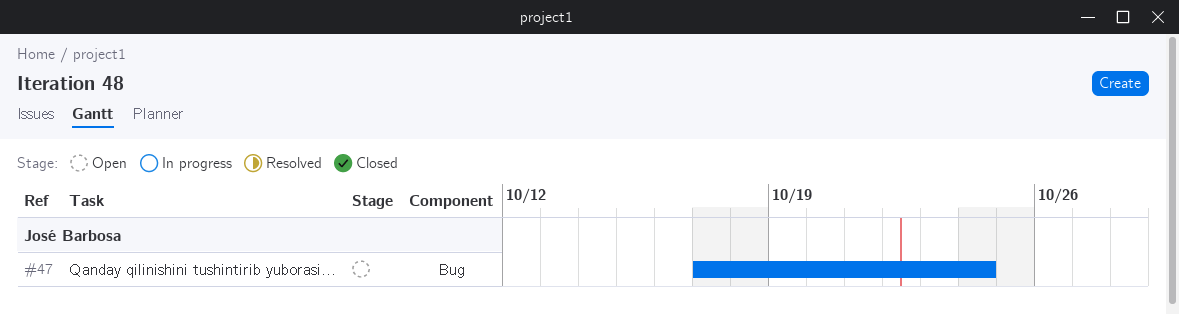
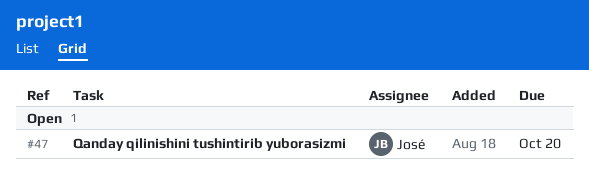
#47, due: Oct 24 -> Oct 20

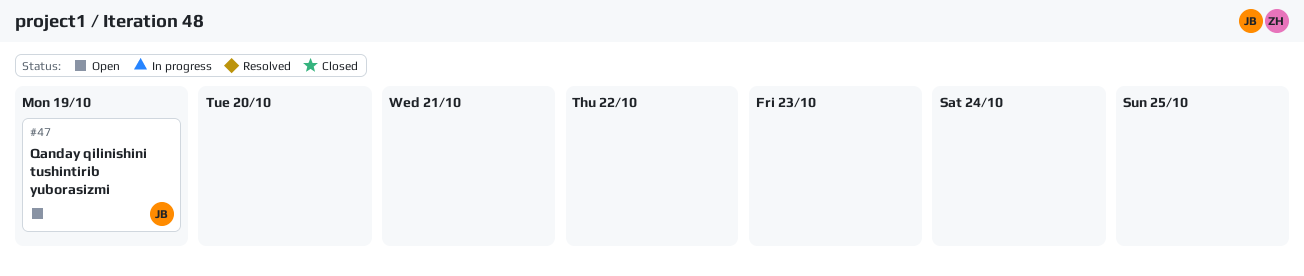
#47, due: Oct 20 -> Oct 19

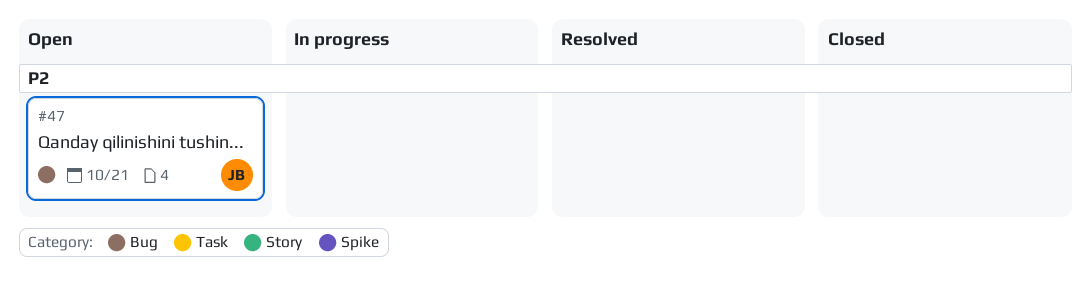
#47, due: Oct 19 -> Oct 21

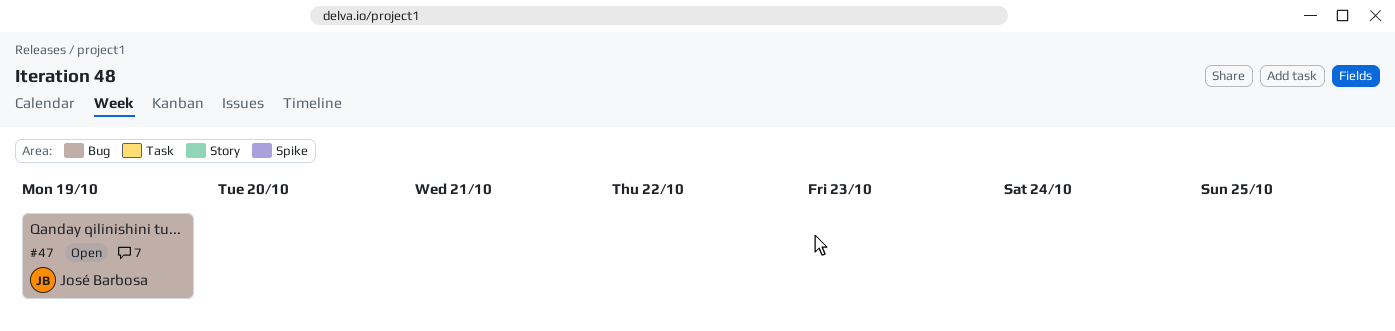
#47, due: Oct 21 -> Oct 19

